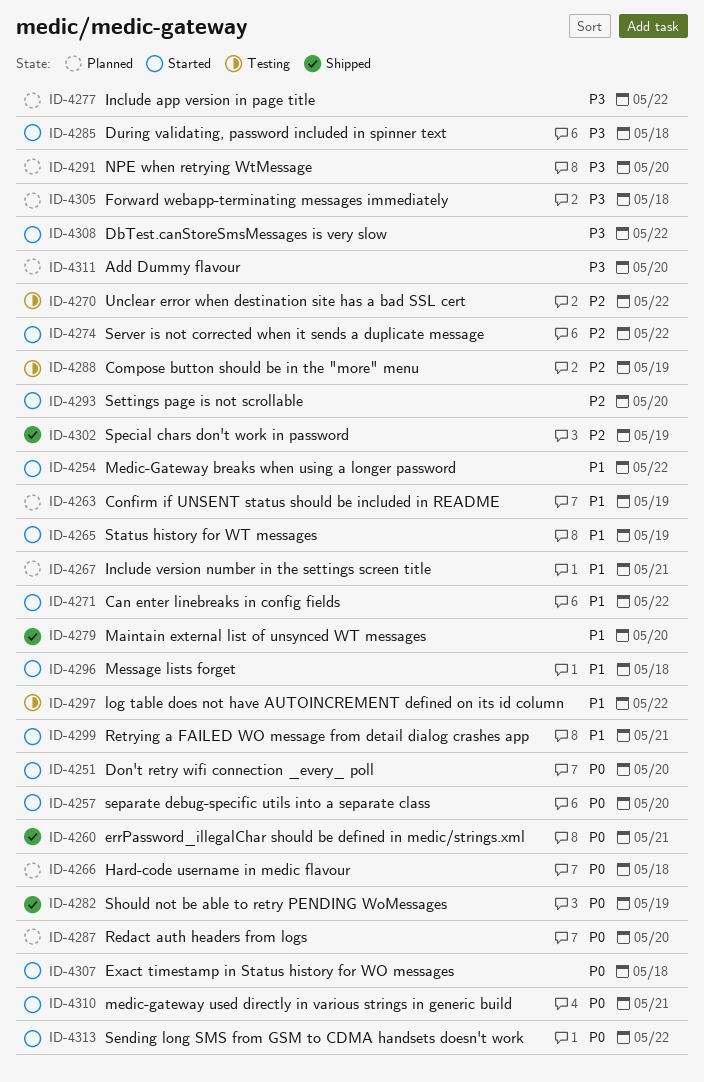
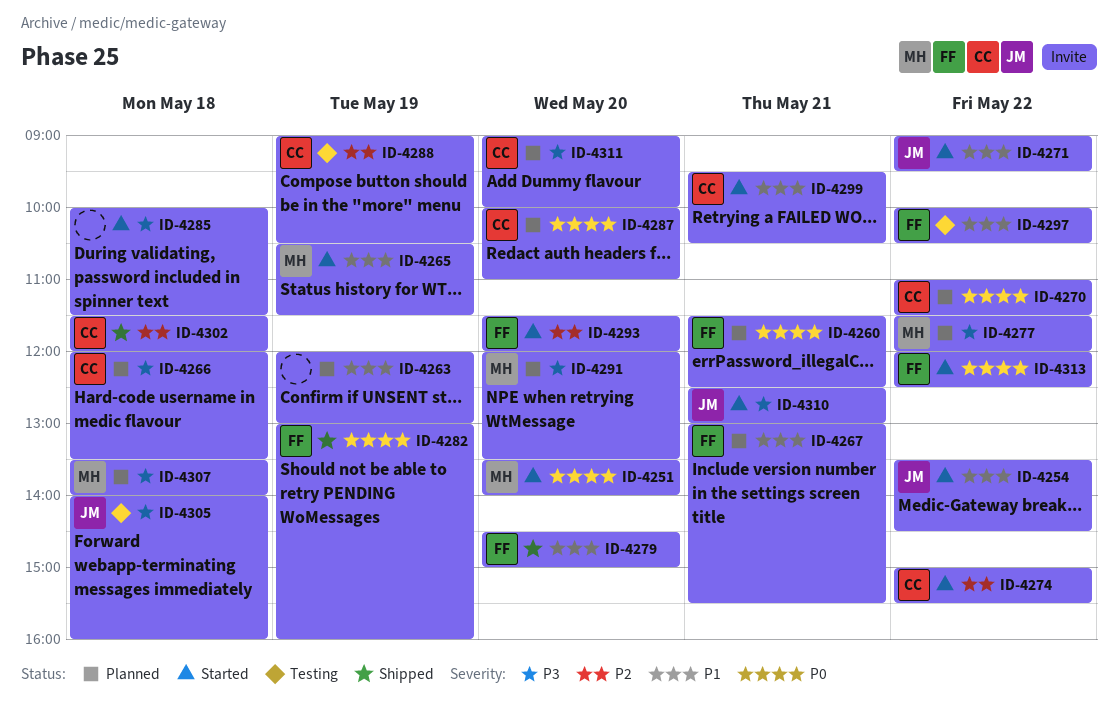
ID-4257: present -> none
ID-4260, status: Shipped -> Planned
ID-4266, priority: P0 -> P3
ID-4270, status: Testing -> Planned
ID-4270, priority: P2 -> P0
ID-4296: present -> none
ID-4302, day: May 19 -> May 18
ID-4305, status: Planned -> Testing
ID-4307, status: Started -> Planned
ID-4307, priority: P0 -> P3
ID-4308: present -> none
ID-4310, priority: P0 -> P3

